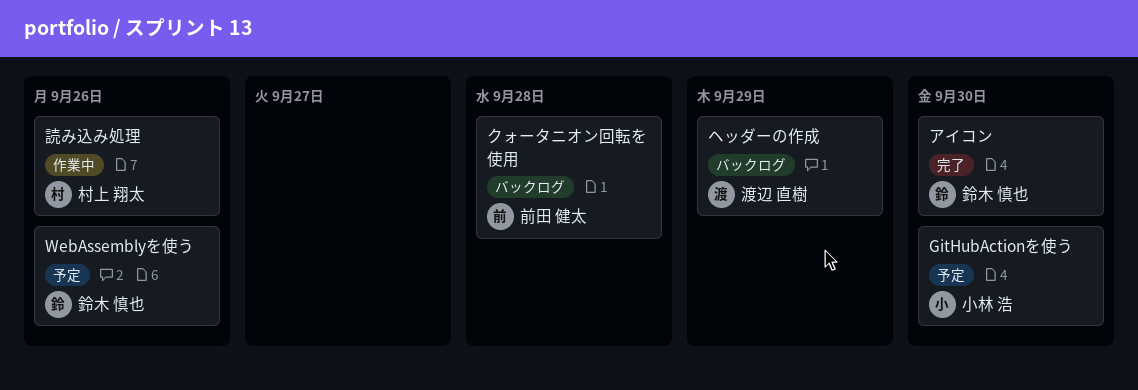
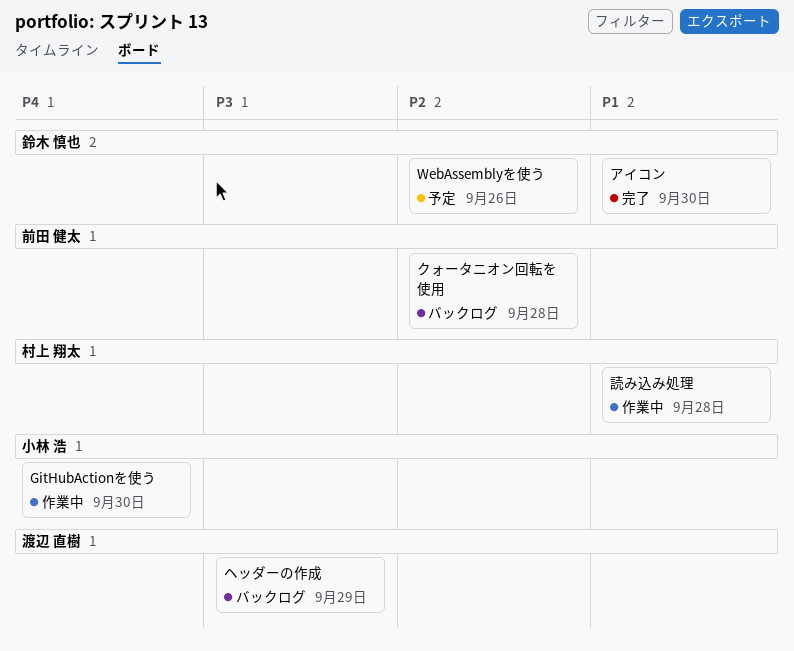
GitHubActionを使う, status: 予定 -> 作業中
読み込み処理, due: Sep 26 -> Sep 28

